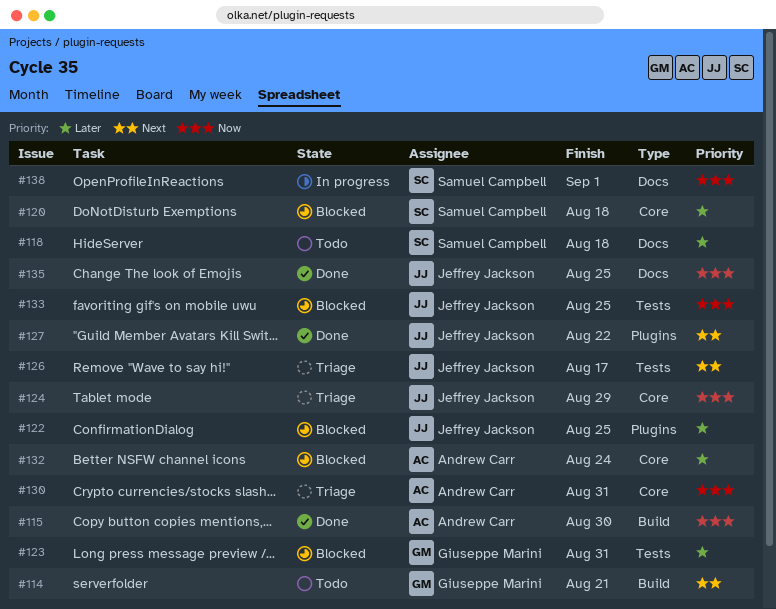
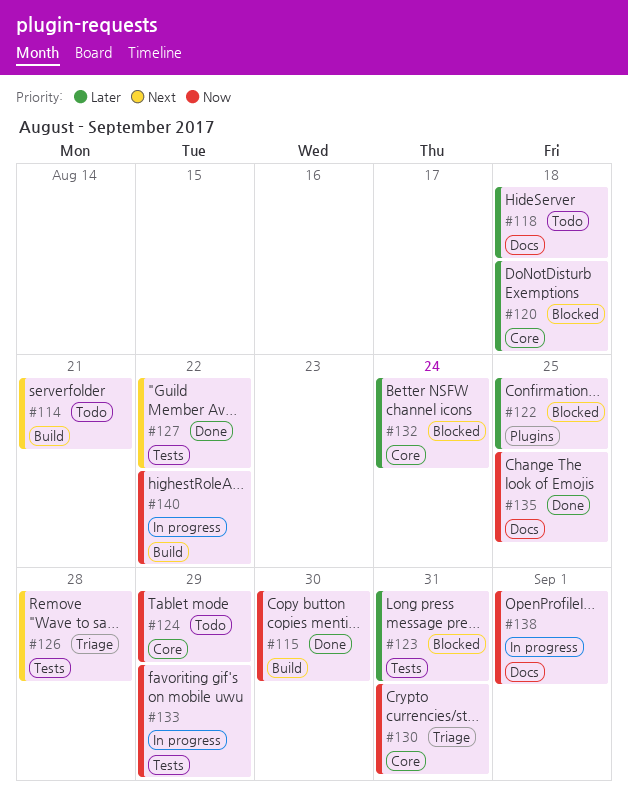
#124, status: Triage -> Todo
#126, due: Aug 17 -> Aug 28
#127, label: Plugins -> Tests
#133, status: Blocked -> In progress
#133, due: Aug 25 -> Aug 29
#140: none -> present

